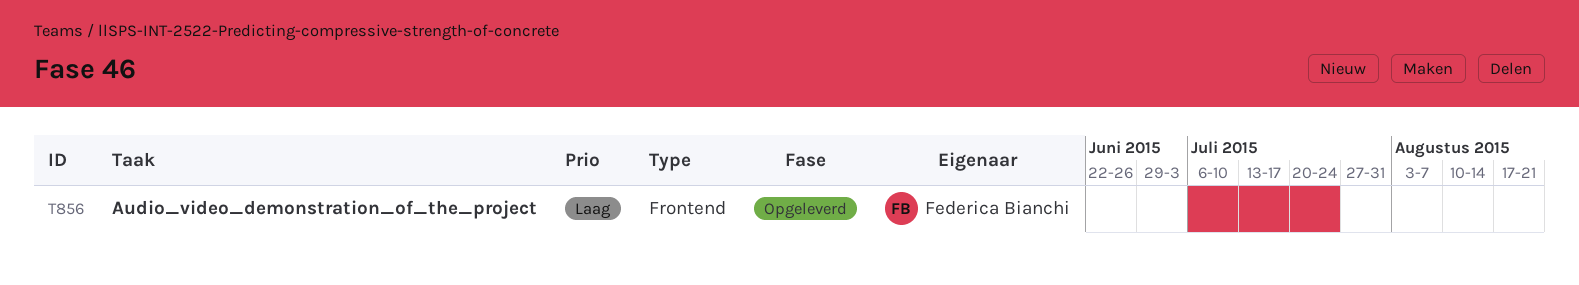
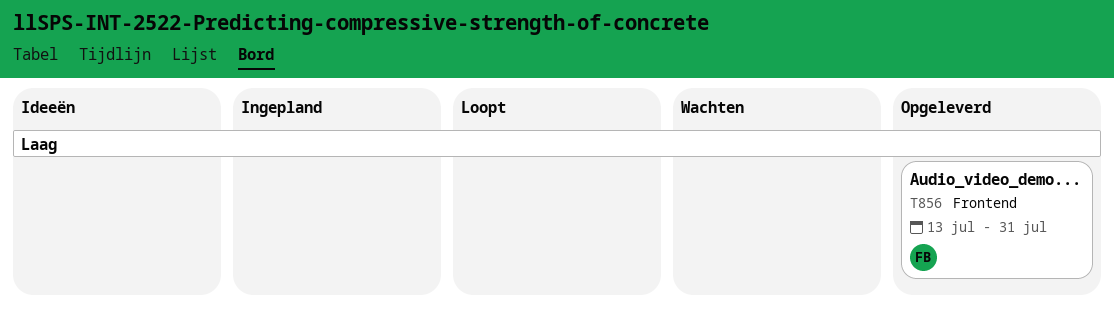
T856, start: Jul 6 -> Jul 13
T856, due: Jul 24 -> Jul 31

